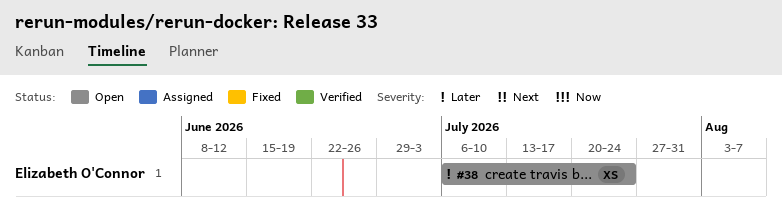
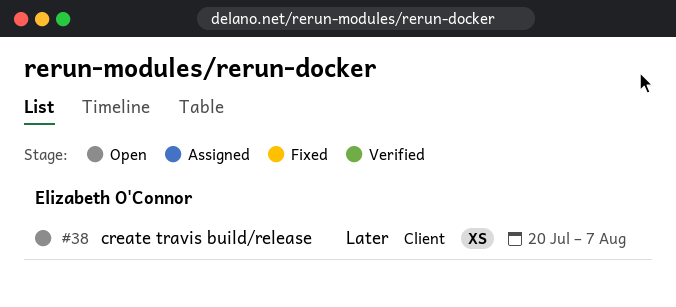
#38, start: Jul 6 -> Jul 20
#38, due: Jul 24 -> Aug 7

